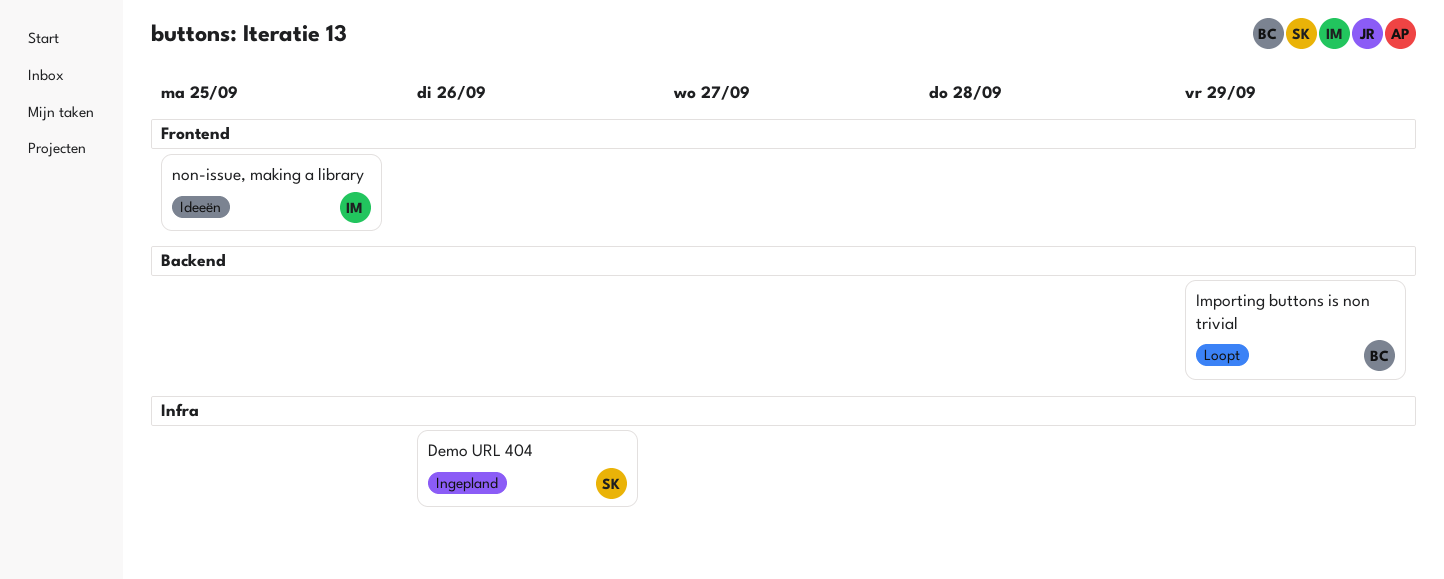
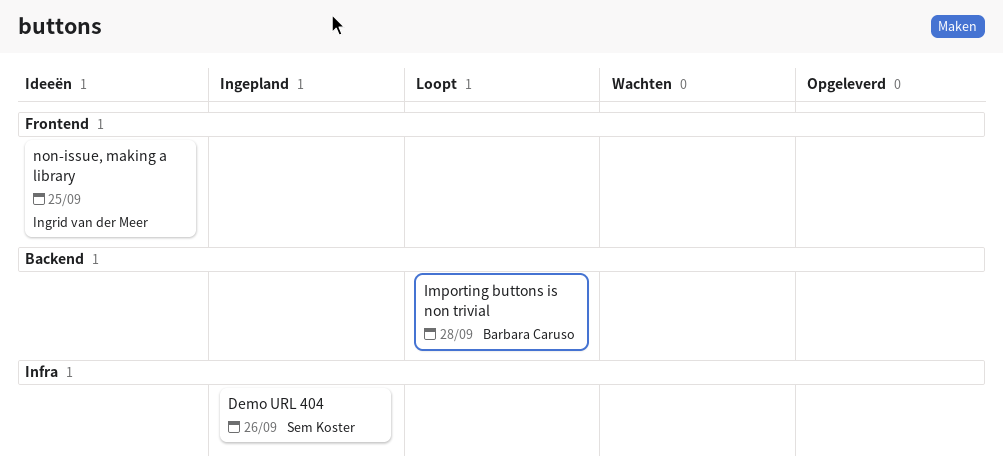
Importing buttons is non trivial, due: Sep 29 -> Sep 28

